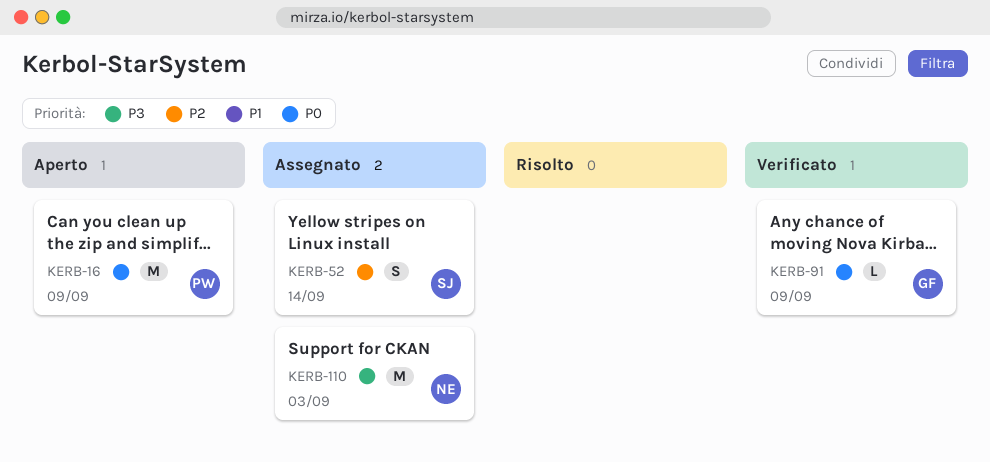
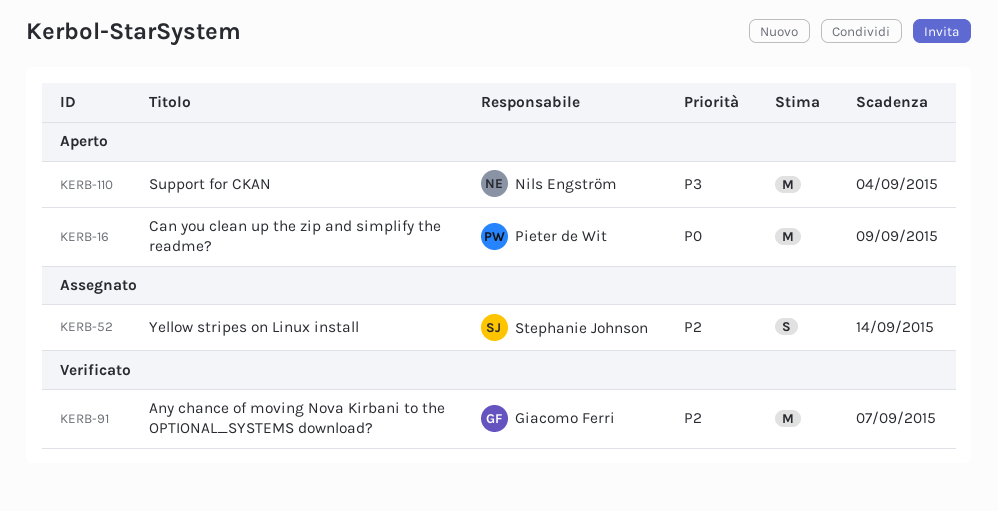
KERB-91, priority: P0 -> P2
KERB-91, estimate: L -> M
KERB-91, due: Sep 9 -> Sep 7
KERB-110, status: Assegnato -> Aperto
KERB-110, due: Sep 3 -> Sep 4

